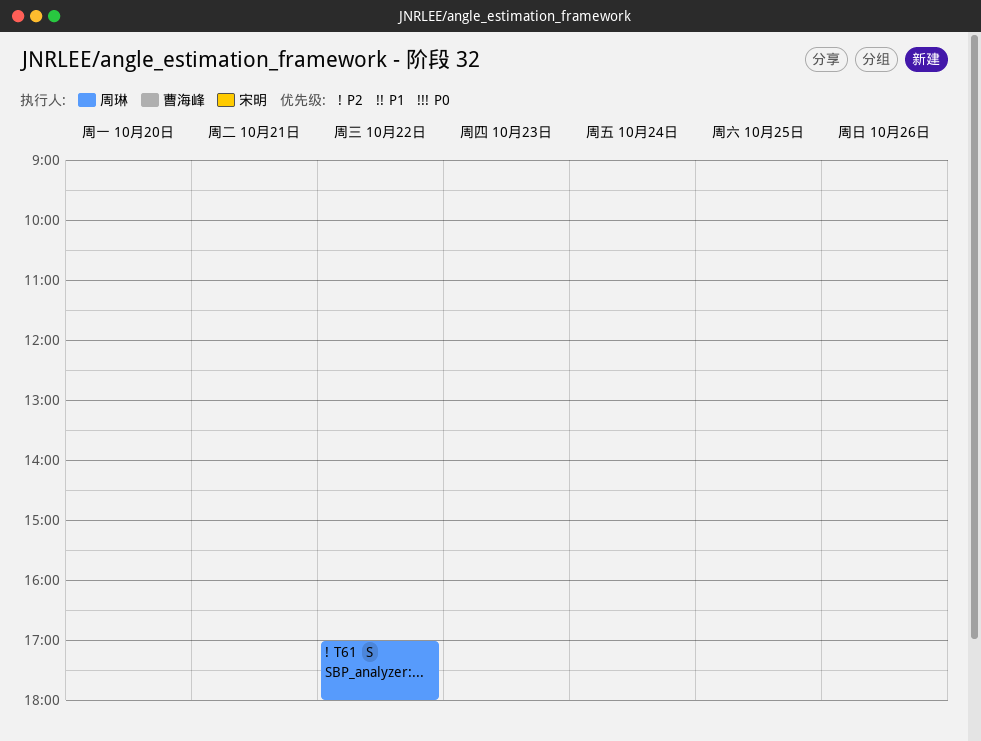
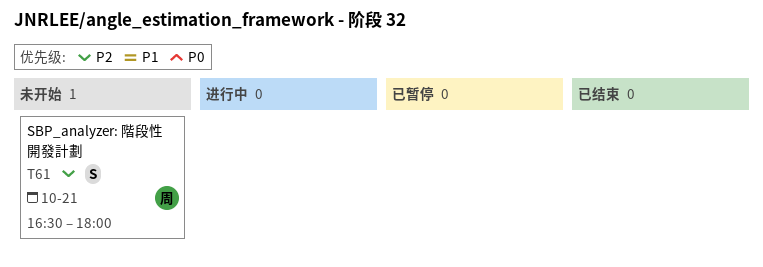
T61, day: Oct 22 -> Oct 21
T61, begins: 17:00 -> 16:30

